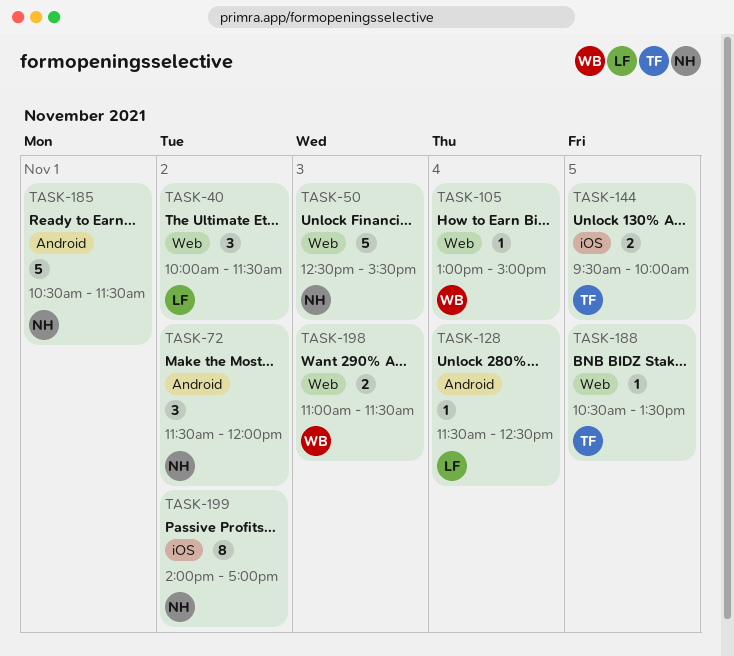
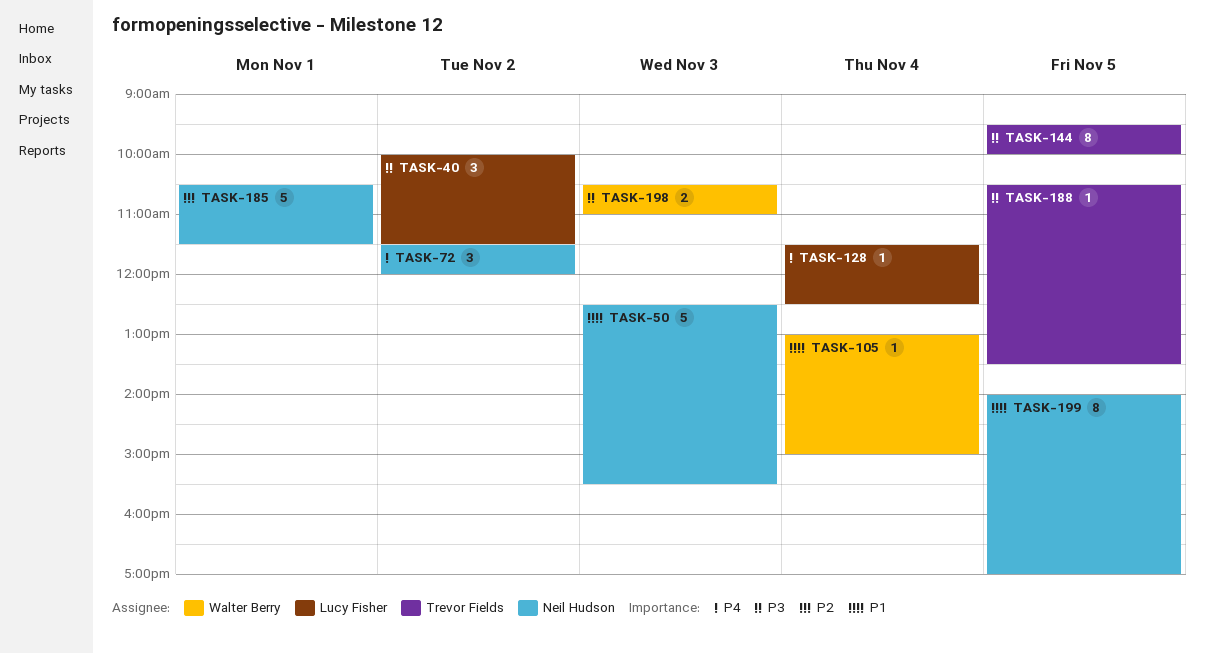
TASK-144, estimate: 2 -> 8
TASK-198, begins: 11:00 -> 10:30
TASK-198, ends: 11:30 -> 11:00
TASK-199, day: Nov 2 -> Nov 5

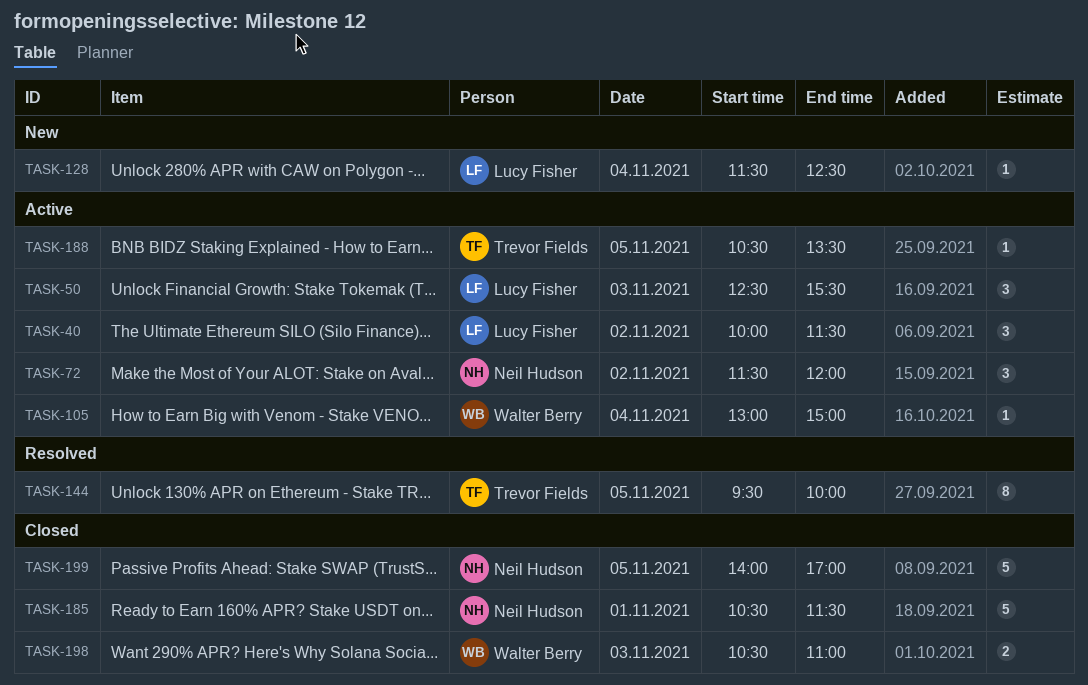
TASK-50, owner: Neil Hudson -> Lucy Fisher
TASK-50, estimate: 5 -> 3
TASK-199, estimate: 8 -> 5

